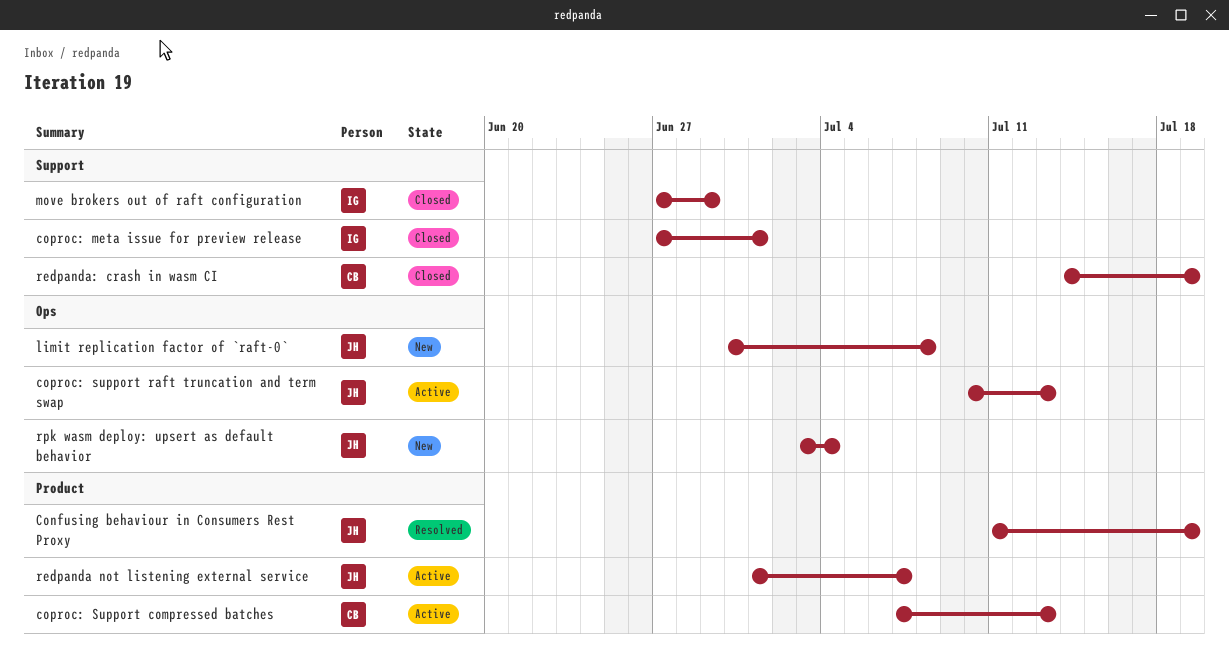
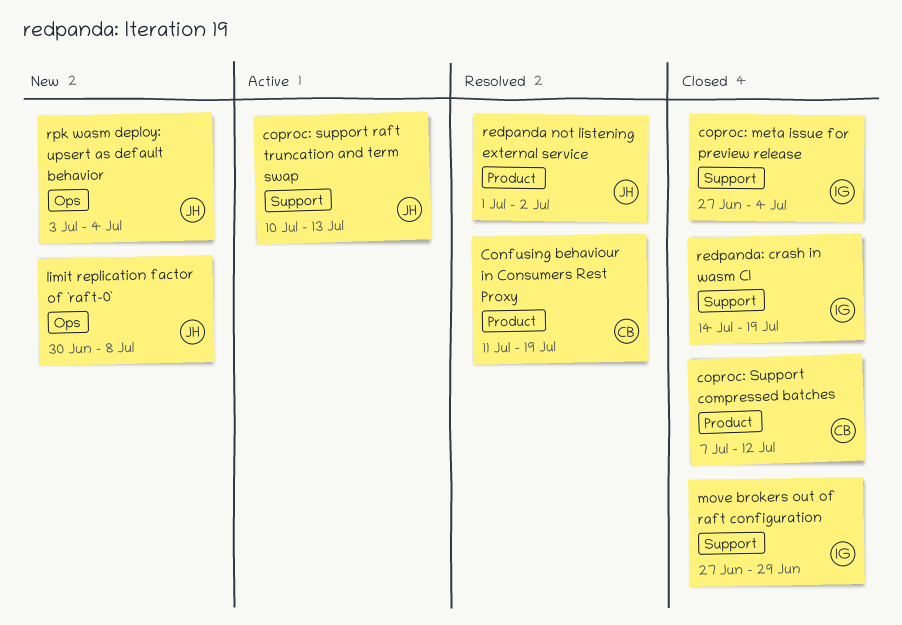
Confusing behaviour in Consumers Rest Proxy, owner: JH -> CB
coproc: meta issue for preview release, due: Jul 1 -> Jul 4
coproc: Support compressed batches, status: Active -> Closed
coproc: Support compressed batches, due: Jul 13 -> Jul 12
coproc: support raft truncation and term swap, label: Ops -> Support
redpanda not listening external service, status: Active -> Resolved
redpanda not listening external service, due: Jul 7 -> Jul 2
redpanda: crash in wasm CI, owner: CB -> IG

